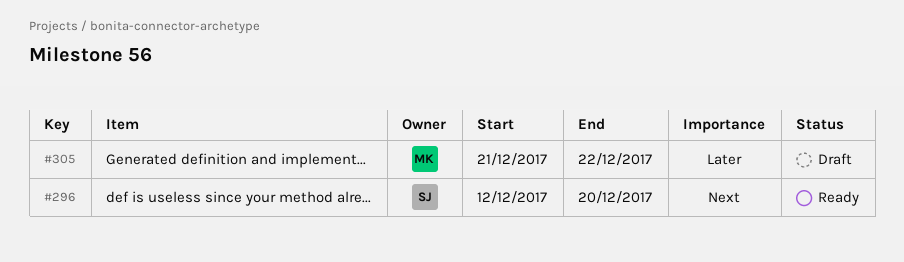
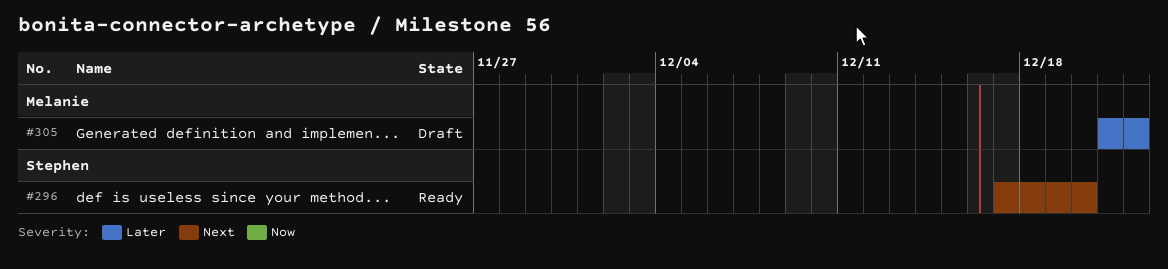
#296, start: Dec 12 -> Dec 17

